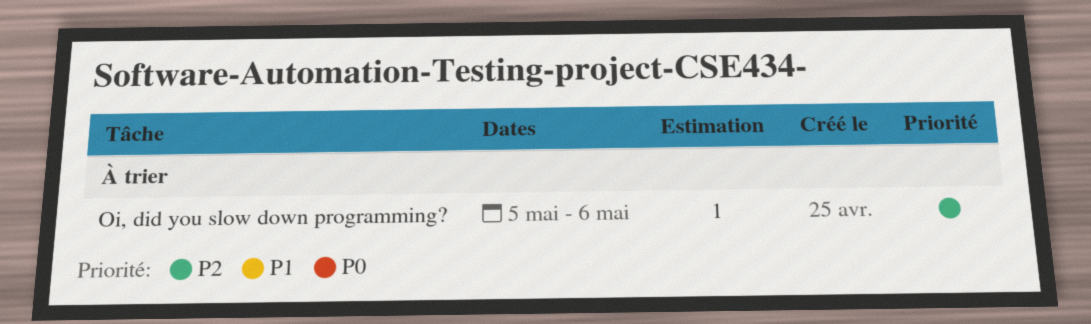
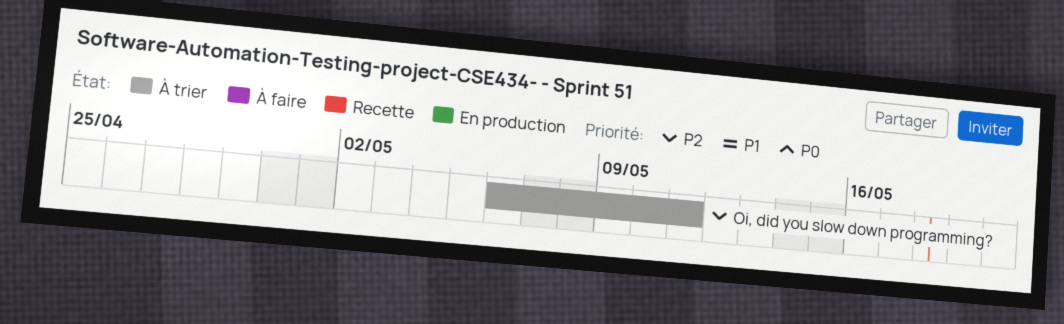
Oi, did you slow down programming?, start: May 5 -> May 6
Oi, did you slow down programming?, due: May 6 -> May 11

